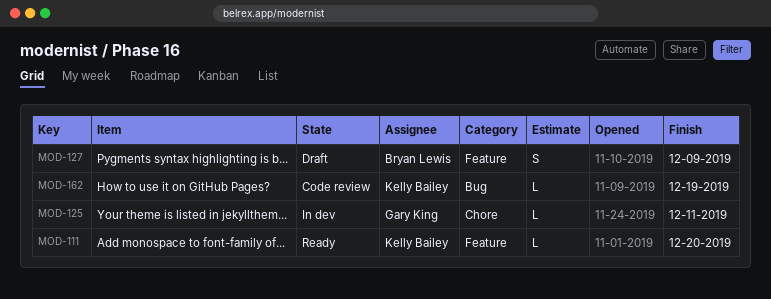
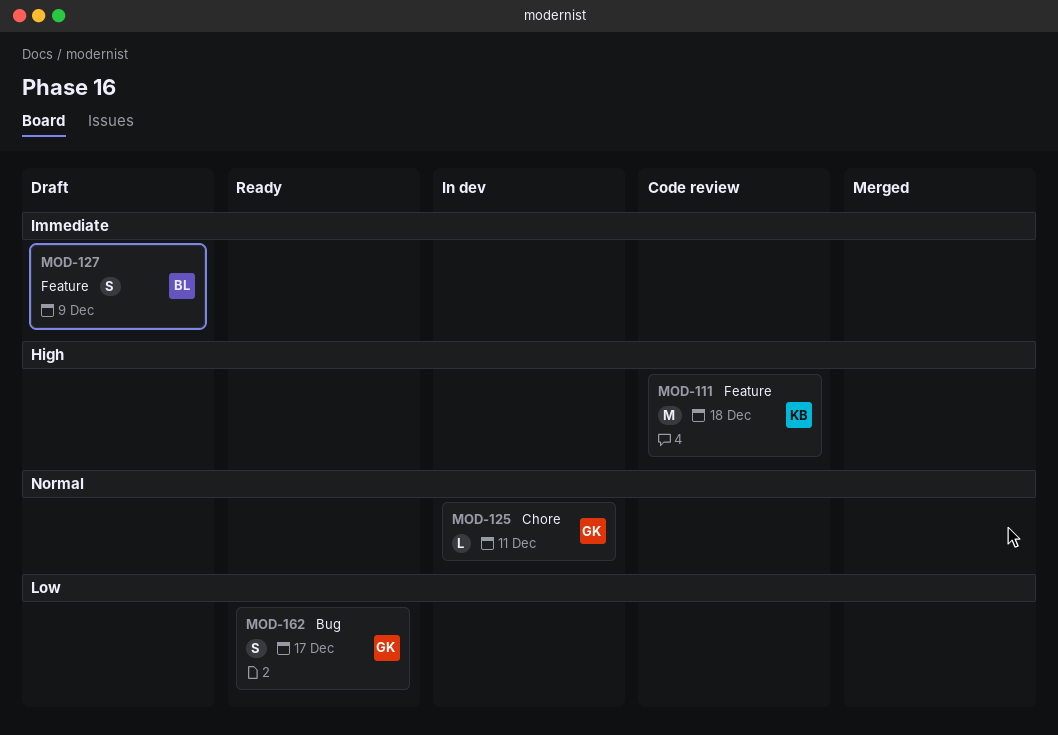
MOD-111, status: Ready -> Code review
MOD-111, estimate: L -> M
MOD-111, due: Dec 20 -> Dec 18
MOD-162, status: Code review -> Ready
MOD-162, owner: Kelly Bailey -> Gary King
MOD-162, estimate: L -> S
MOD-162, due: Dec 19 -> Dec 17

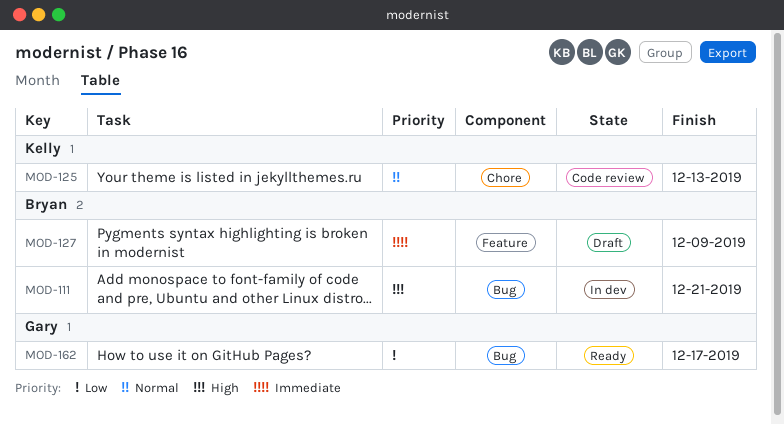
MOD-111, status: Code review -> In dev
MOD-111, owner: Kelly -> Bryan
MOD-111, label: Feature -> Bug
MOD-111, due: Dec 18 -> Dec 21
MOD-125, status: In dev -> Code review
MOD-125, owner: Gary -> Kelly
MOD-125, due: Dec 11 -> Dec 13

